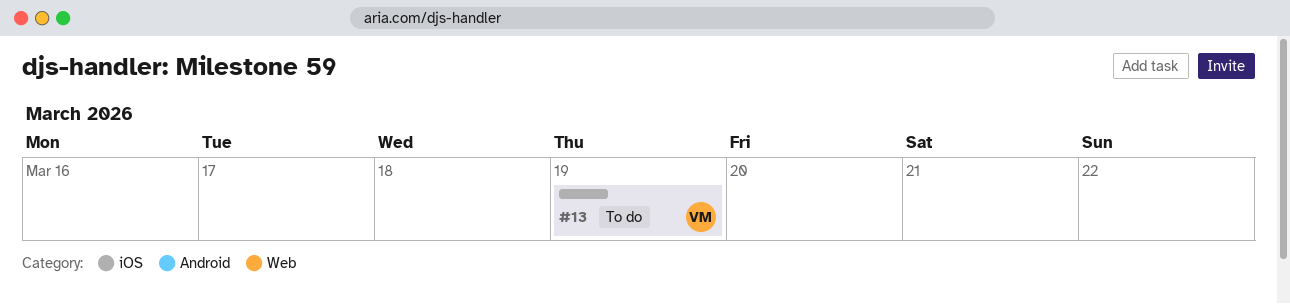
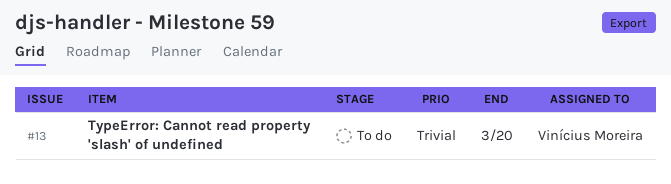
#13, due: Mar 19 -> Mar 20

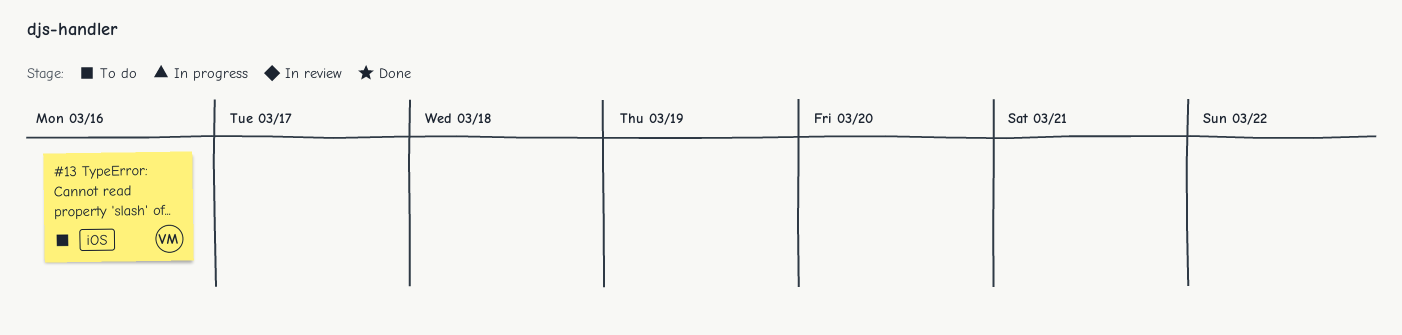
#13, due: Mar 20 -> Mar 16

